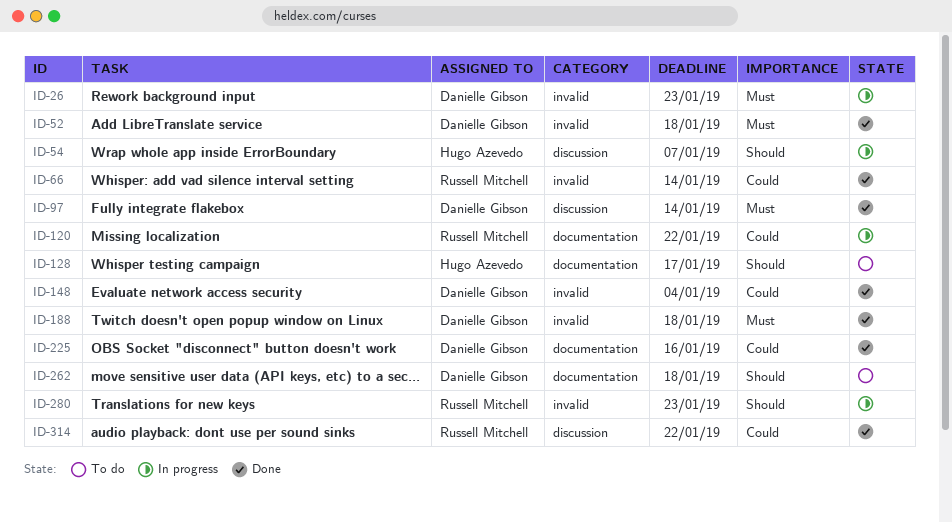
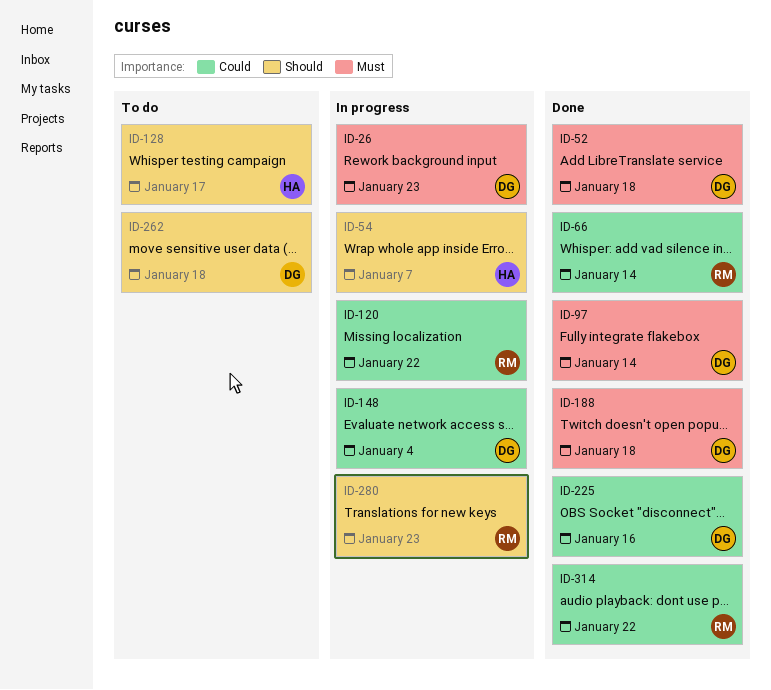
ID-148, status: Done -> In progress

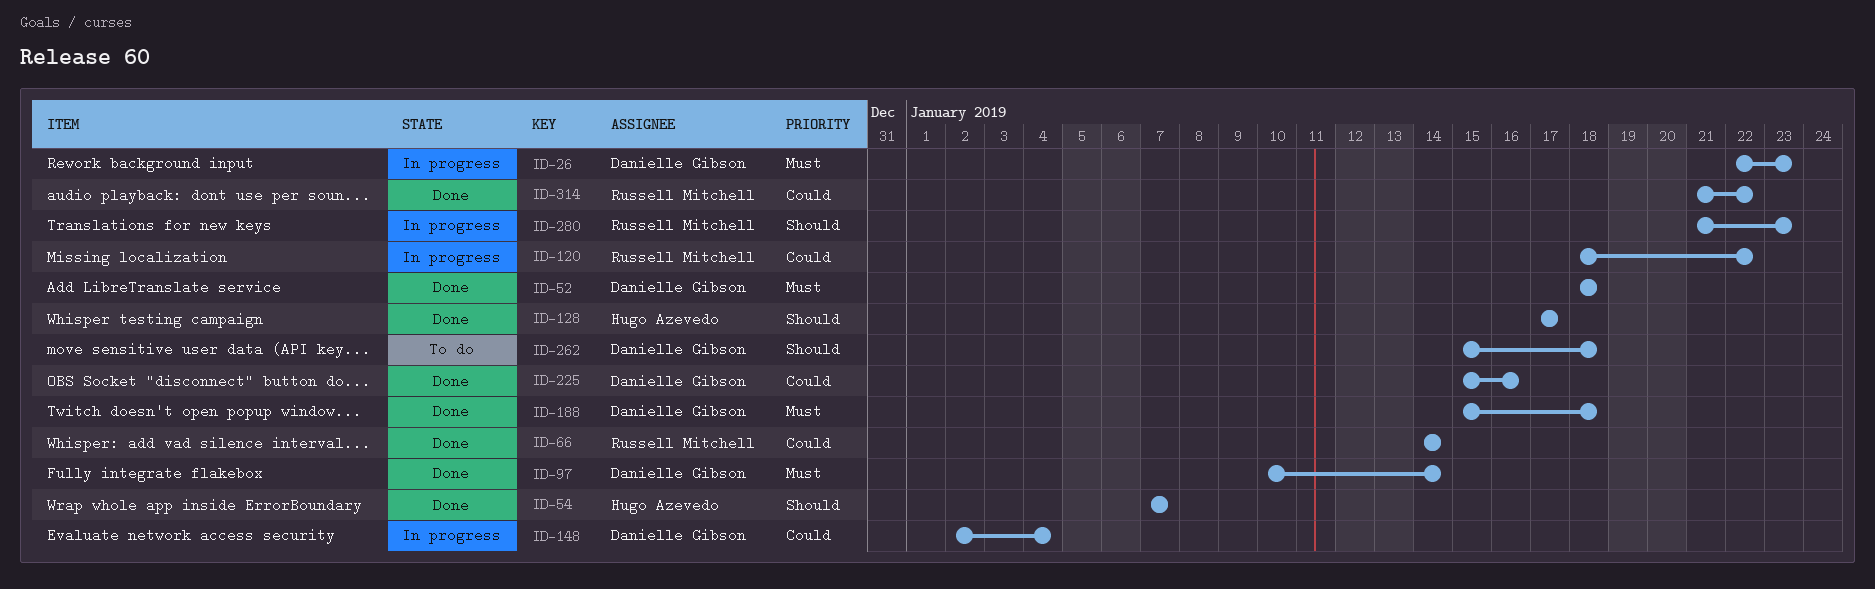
ID-54, status: In progress -> Done
ID-128, status: To do -> Done

